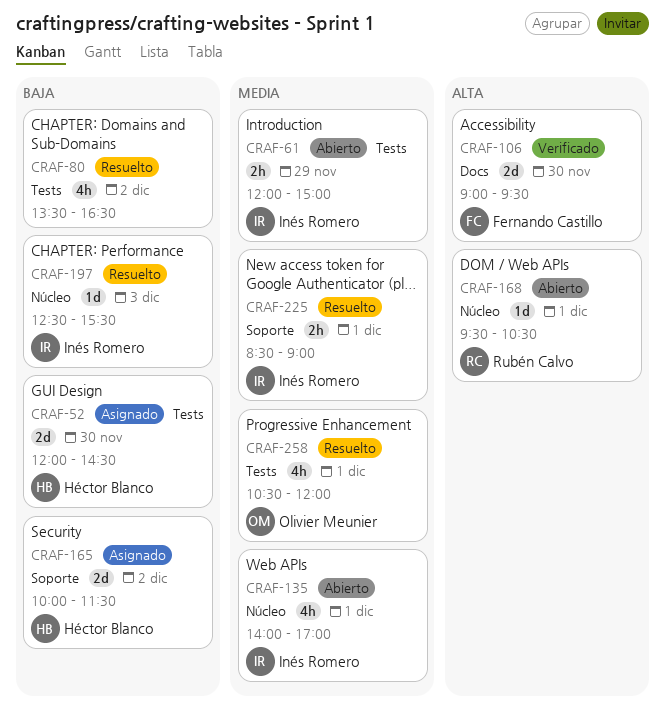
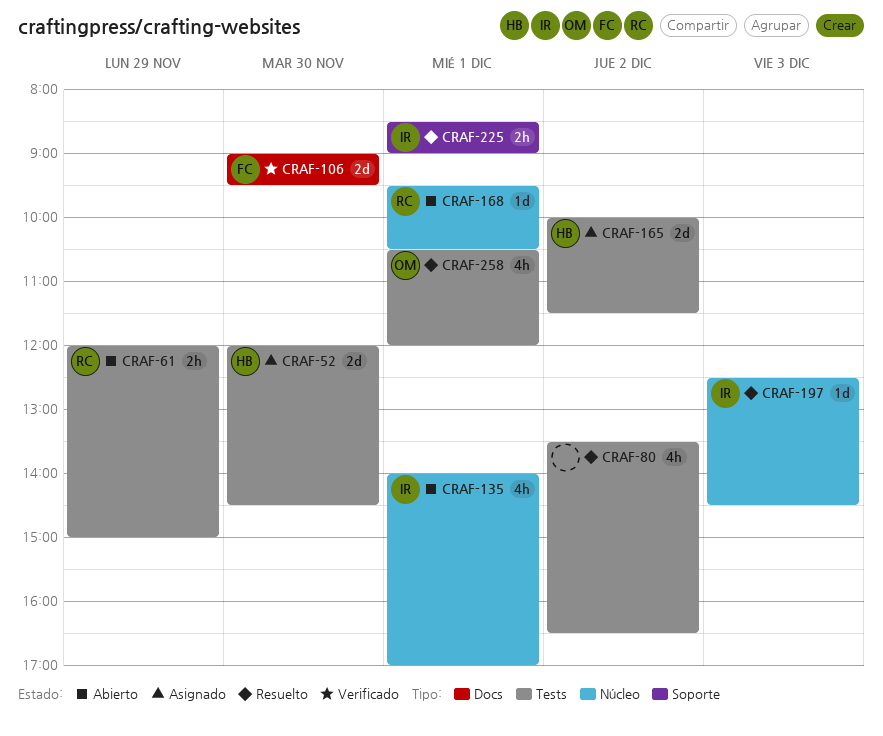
CRAF-61, owner: Inés Romero -> Rubén Calvo
CRAF-165, label: Soporte -> Tests
CRAF-197, ends: 15:30 -> 14:30

